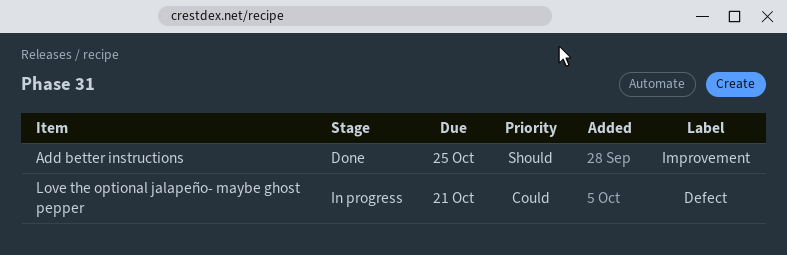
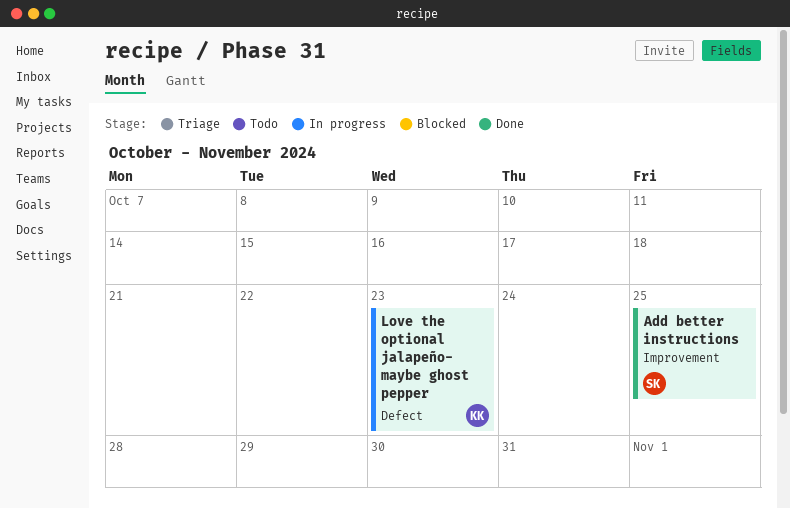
Love the optional jalapeño- maybe ghost pepper, due: Oct 21 -> Oct 23

